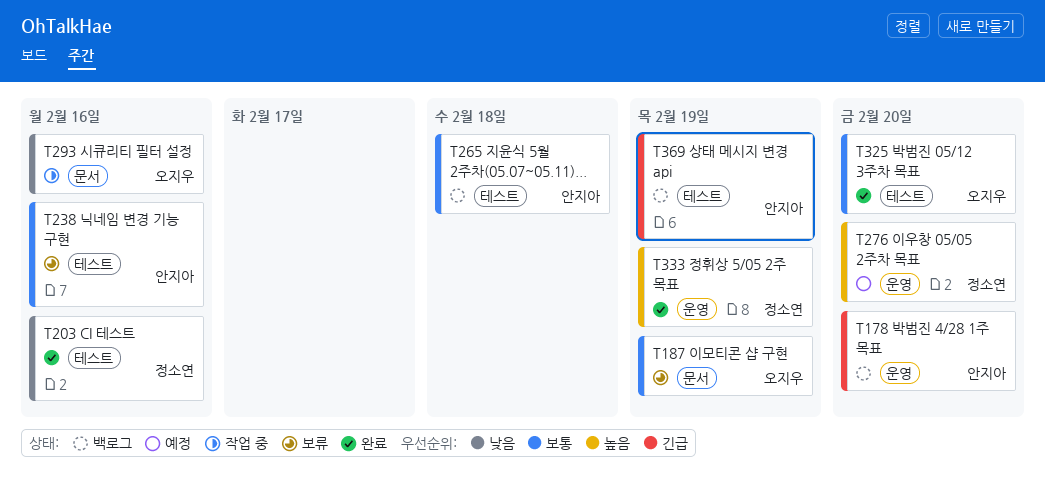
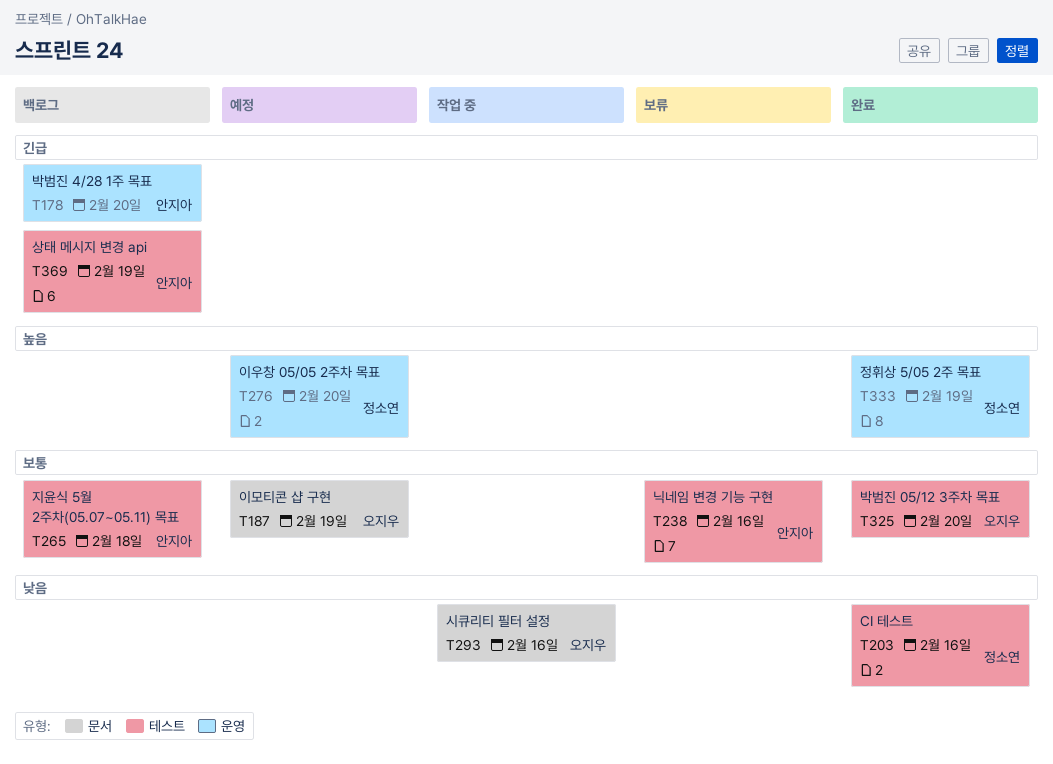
T187, status: 보류 -> 예정

